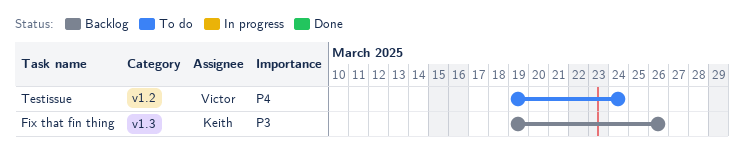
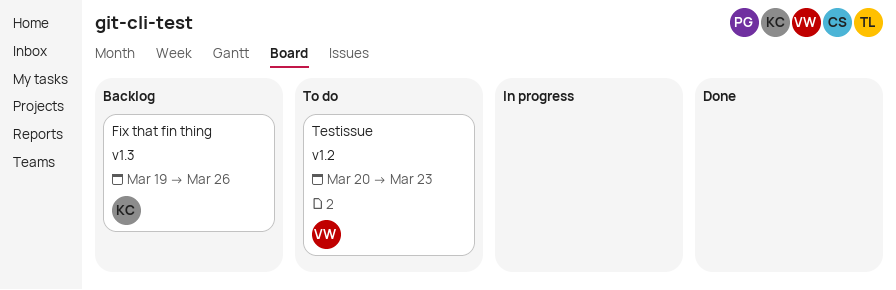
Testissue, start: Mar 19 -> Mar 20
Testissue, due: Mar 24 -> Mar 23

